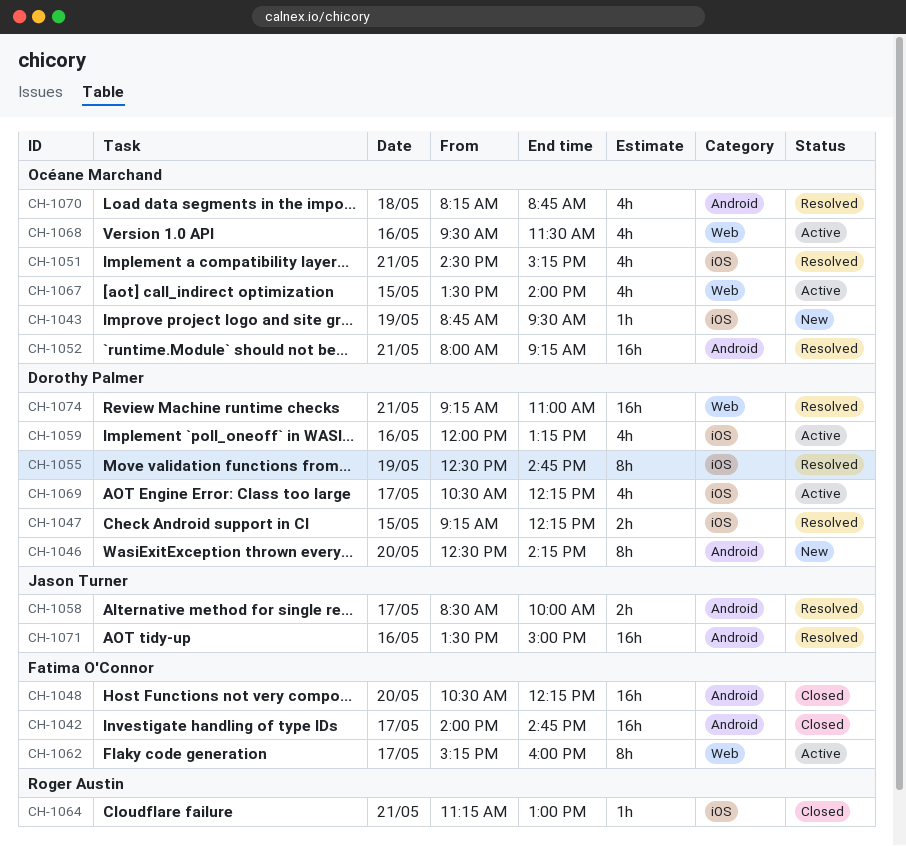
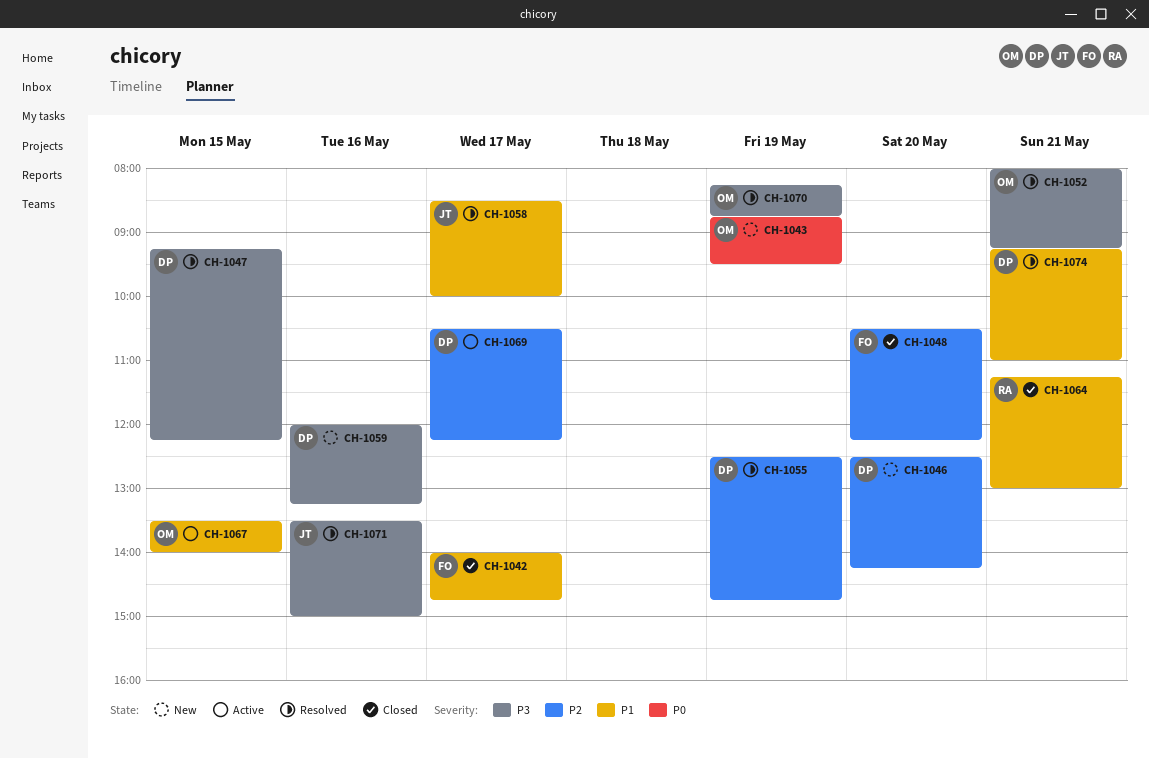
CH-1051: present -> none
CH-1059, status: Active -> New
CH-1062: present -> none
CH-1068: present -> none
CH-1070, day: May 18 -> May 19

